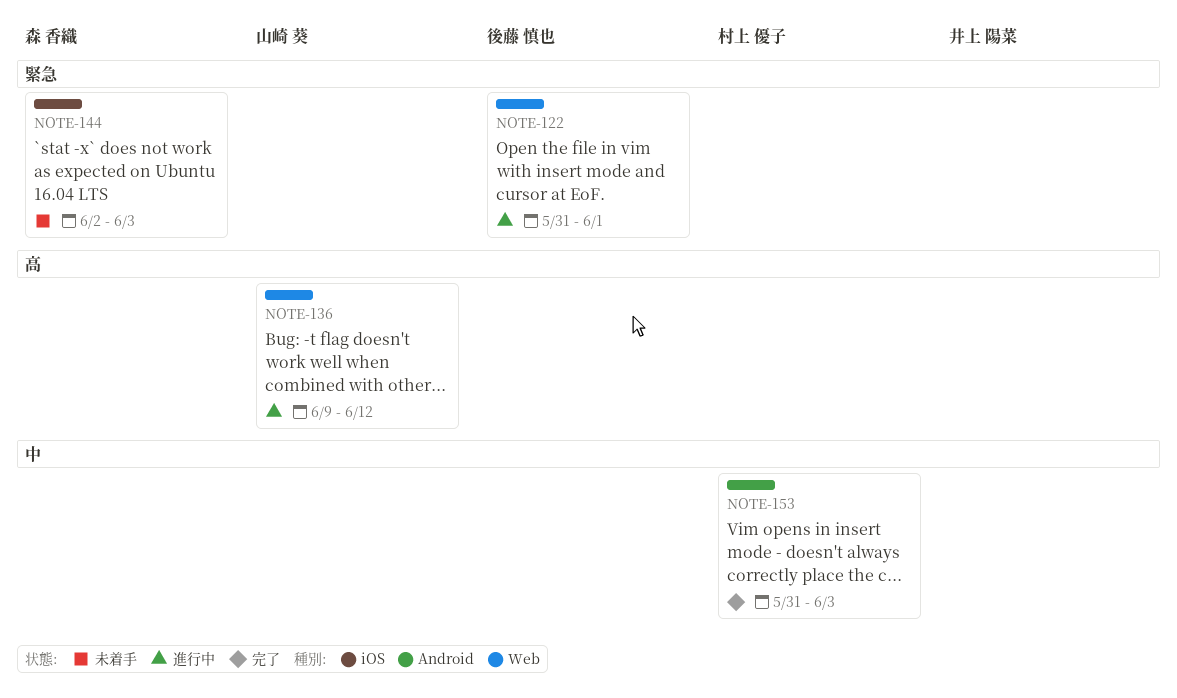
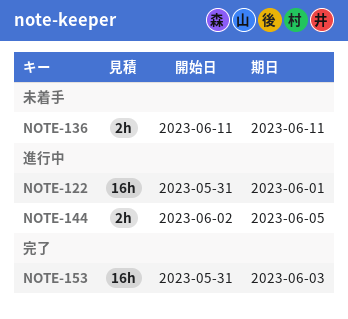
NOTE-136, status: 進行中 -> 未着手
NOTE-136, start: Jun 9 -> Jun 11
NOTE-136, due: Jun 12 -> Jun 11
NOTE-144, status: 未着手 -> 進行中
NOTE-144, due: Jun 3 -> Jun 5

